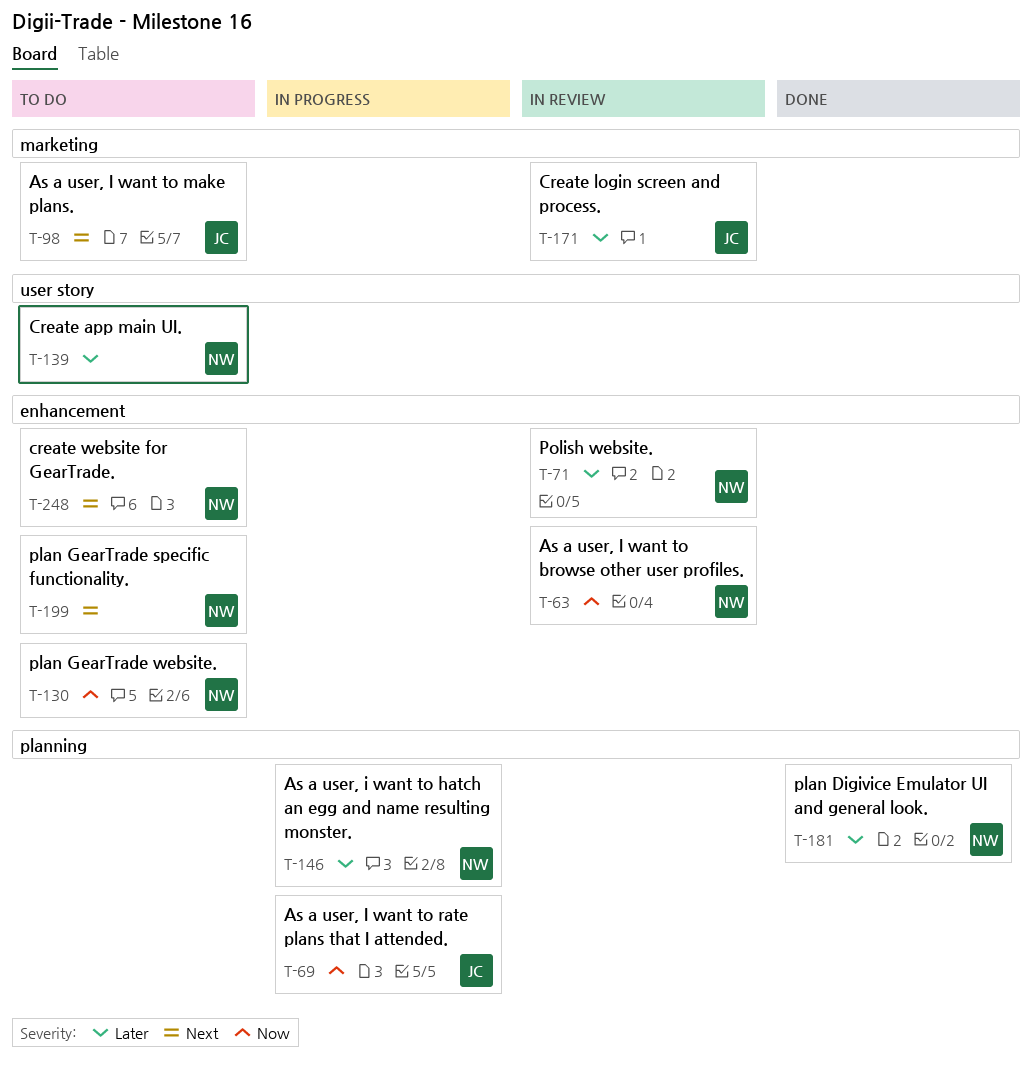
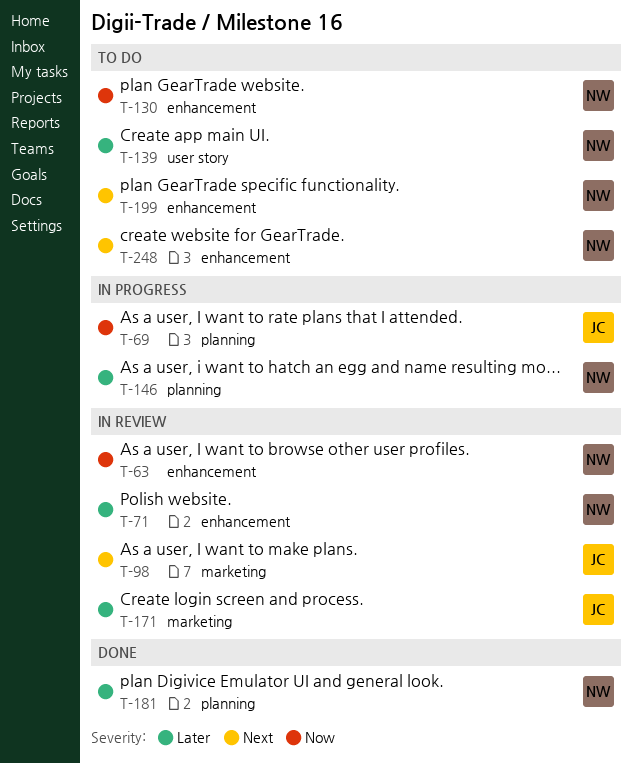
T-98, status: To do -> In review

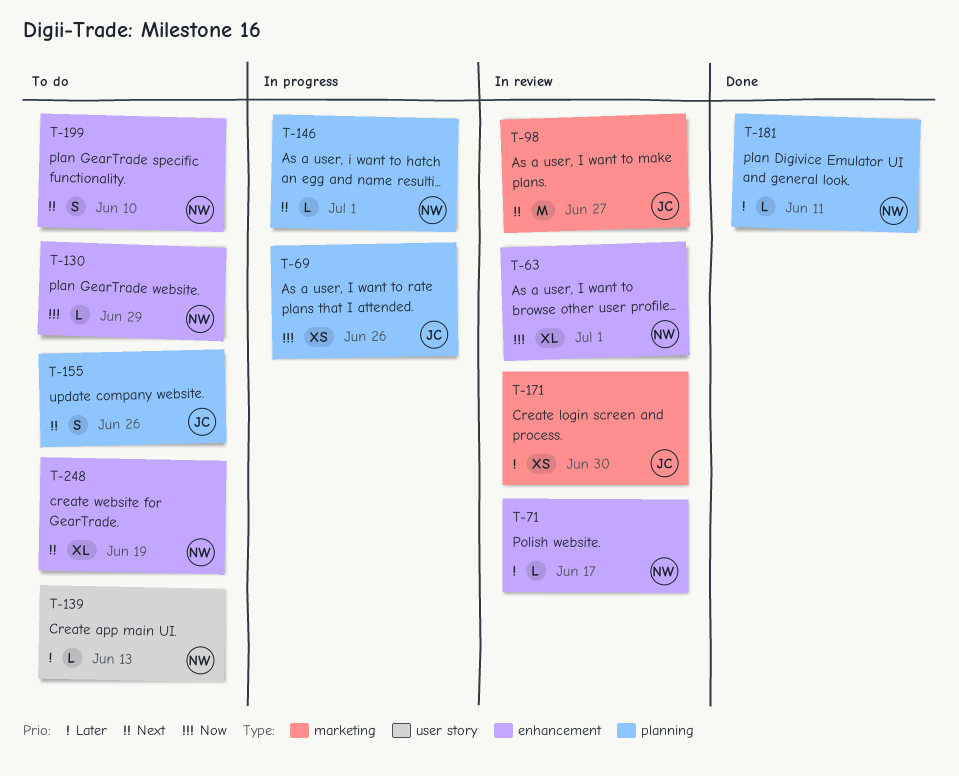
T-146, priority: Later -> Next
T-155: none -> present

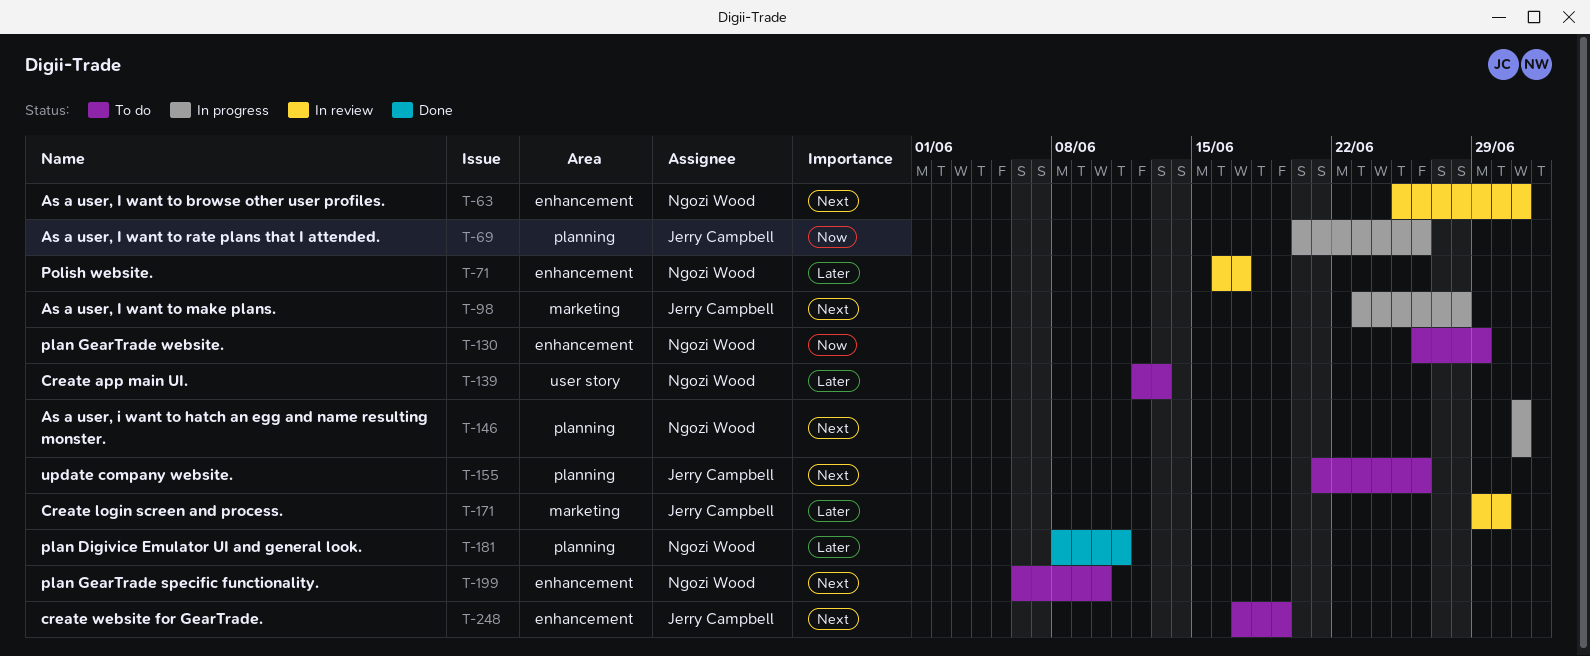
T-63, priority: Now -> Next
T-98, status: In review -> In progress
T-98, due: Jun 27 -> Jun 28
T-248, owner: Ngozi Wood -> Jerry Campbell

